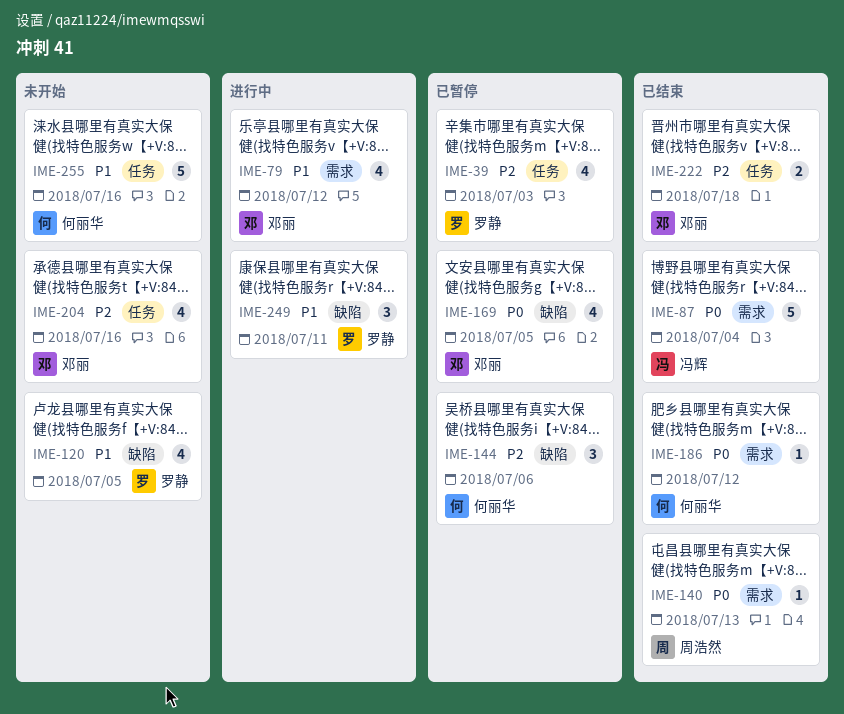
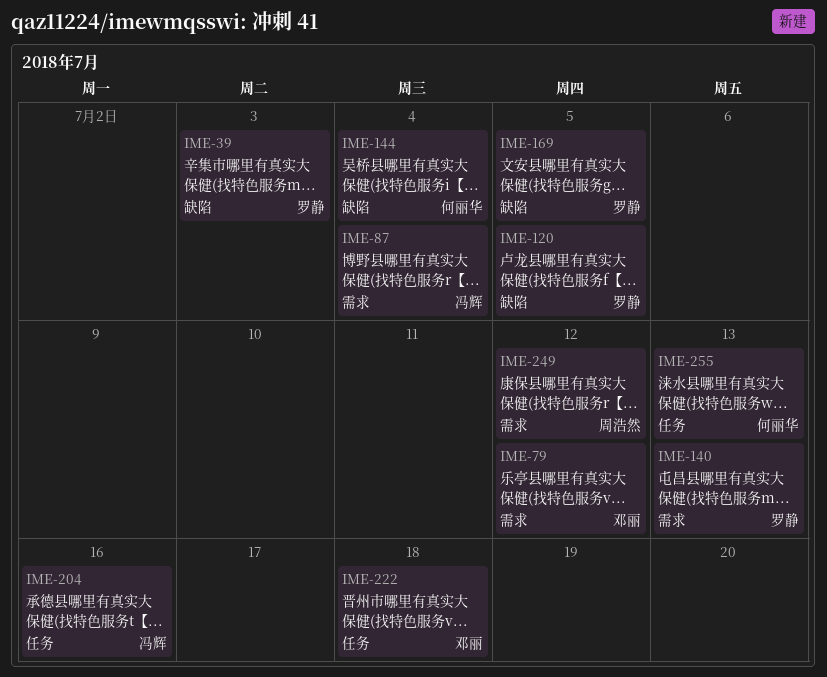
IME-39, label: 任务 -> 缺陷
IME-140, owner: 周浩然 -> 罗静
IME-144, due: Jul 6 -> Jul 4
IME-169, owner: 邓丽 -> 罗静
IME-186: present -> none
IME-204, owner: 邓丽 -> 冯辉
IME-249, owner: 罗静 -> 周浩然
IME-249, label: 缺陷 -> 需求
IME-249, due: Jul 11 -> Jul 12
IME-255, due: Jul 16 -> Jul 13

